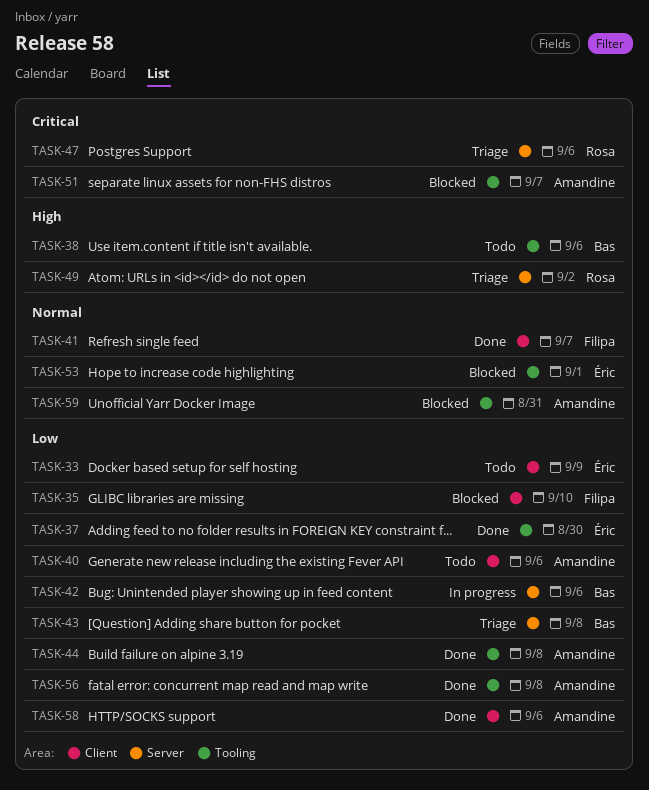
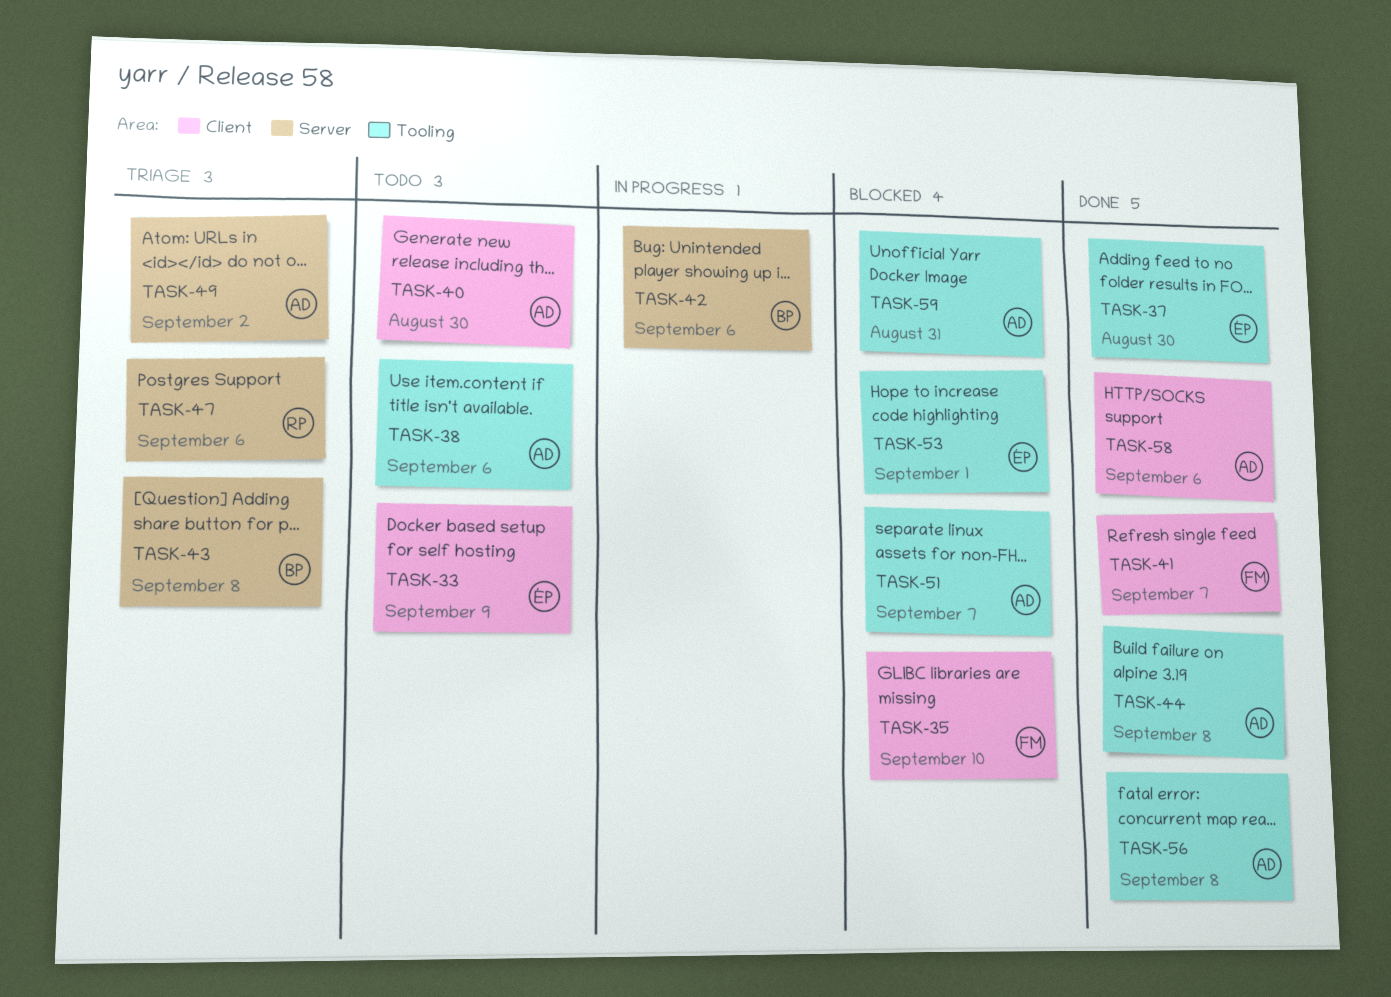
TASK-38, owner: Bas -> Amandine
TASK-40, due: Sep 6 -> Aug 30
TASK-49, owner: Rosa -> Amandine

